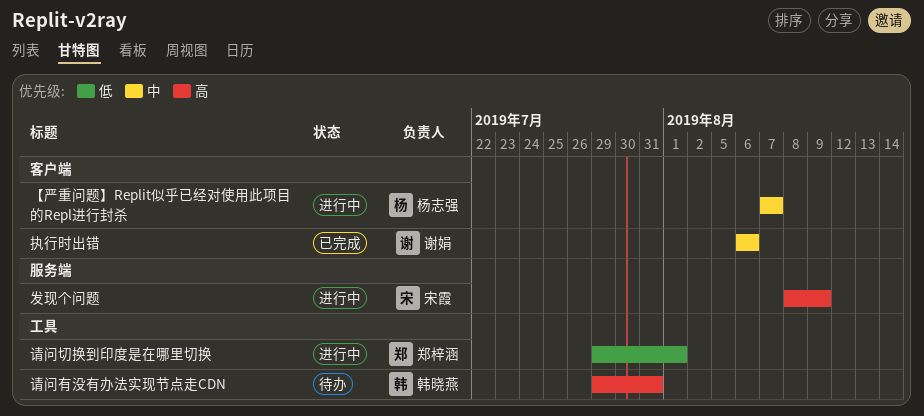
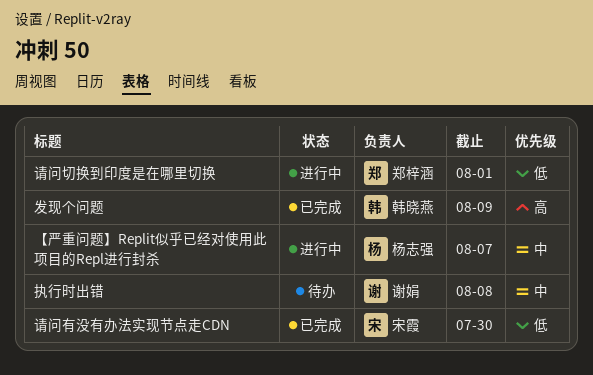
发现个问题, status: 进行中 -> 已完成
发现个问题, owner: 宋霞 -> 韩晓燕
执行时出错, status: 已完成 -> 待办
执行时出错, due: Aug 6 -> Aug 8
请问有没有办法实现节点走CDN, status: 待办 -> 已完成
请问有没有办法实现节点走CDN, owner: 韩晓燕 -> 宋霞
请问有没有办法实现节点走CDN, priority: 高 -> 低
请问有没有办法实现节点走CDN, due: Jul 31 -> Jul 30

